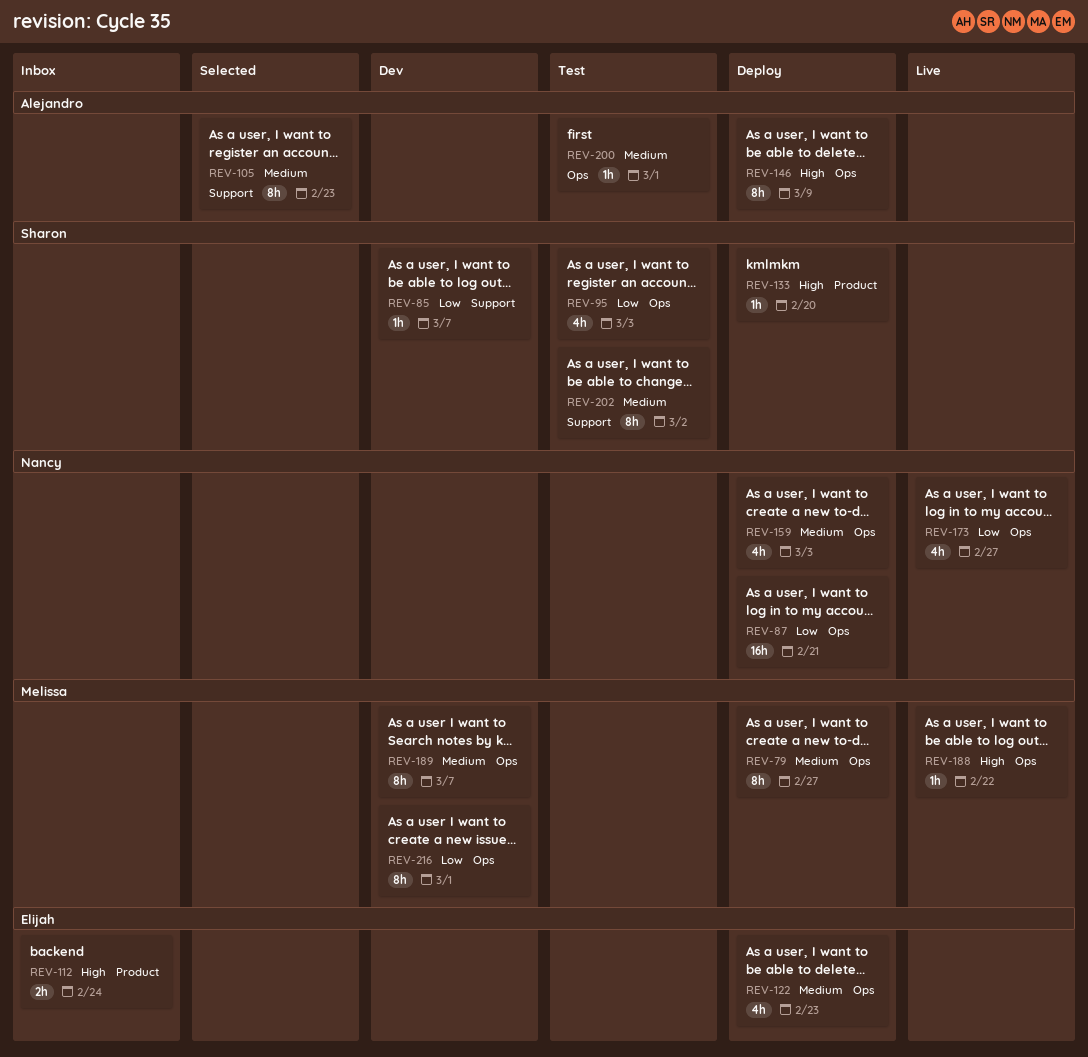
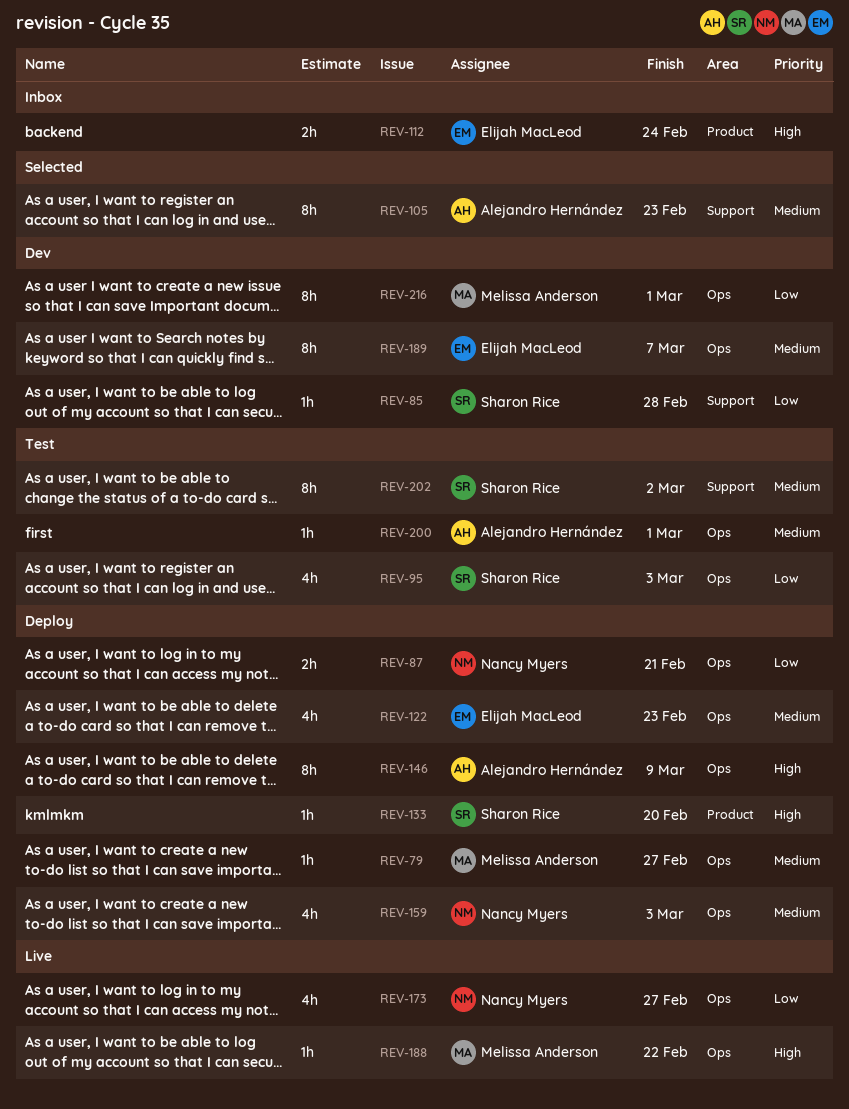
REV-79, estimate: 8h -> 1h
REV-85, due: Mar 7 -> Feb 28
REV-87, estimate: 16h -> 2h
REV-189, owner: Melissa Anderson -> Elijah MacLeod

